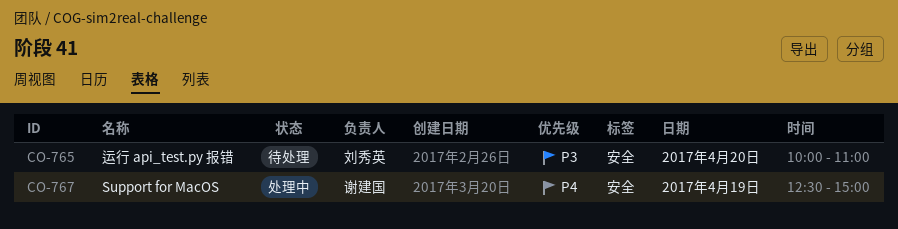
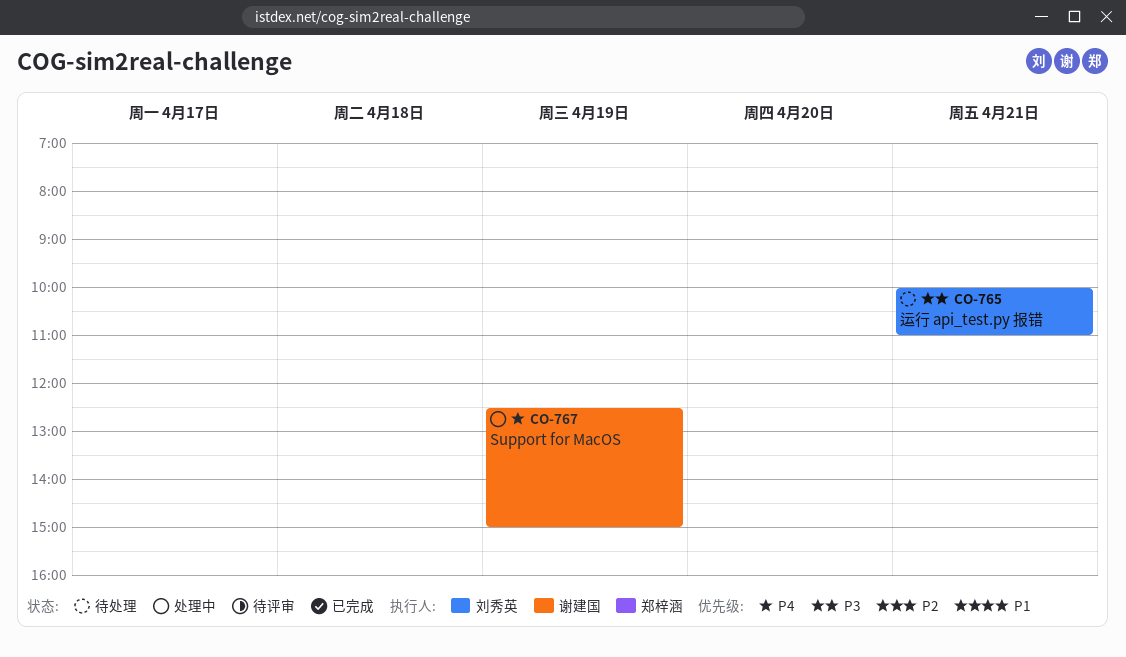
CO-765, day: Apr 20 -> Apr 21

